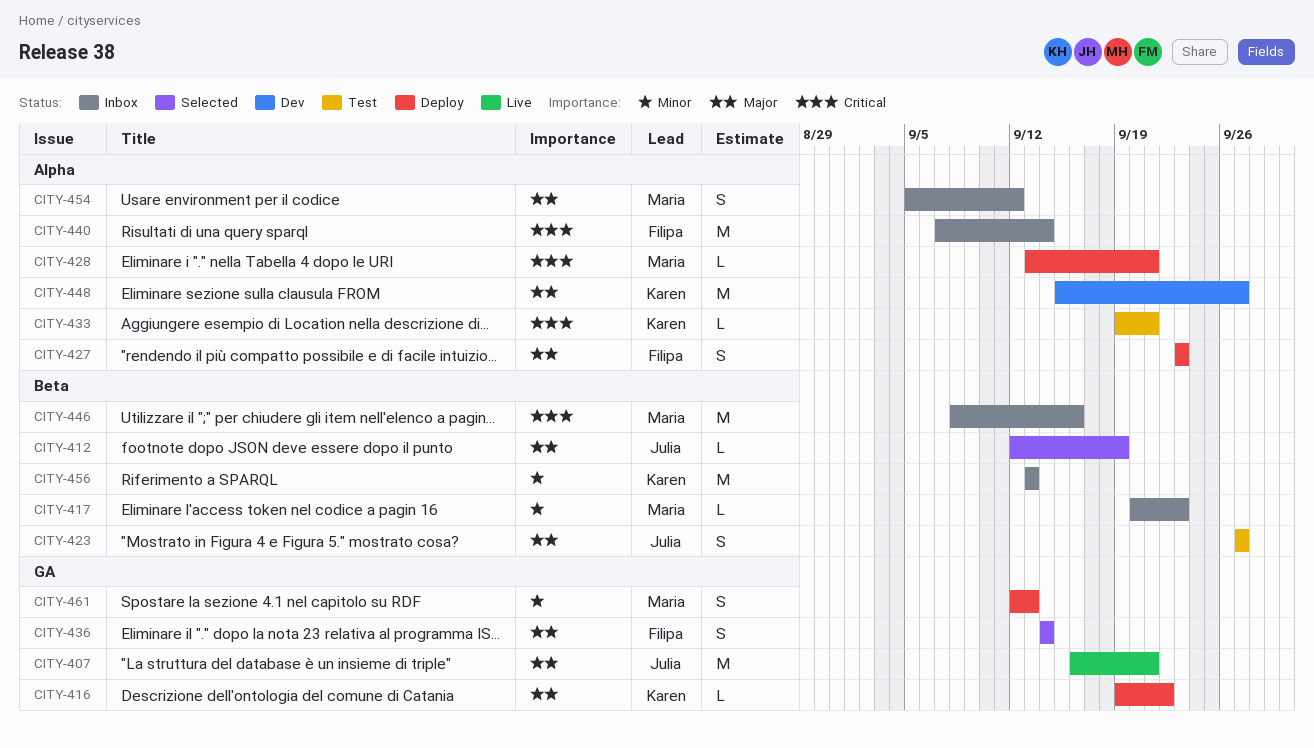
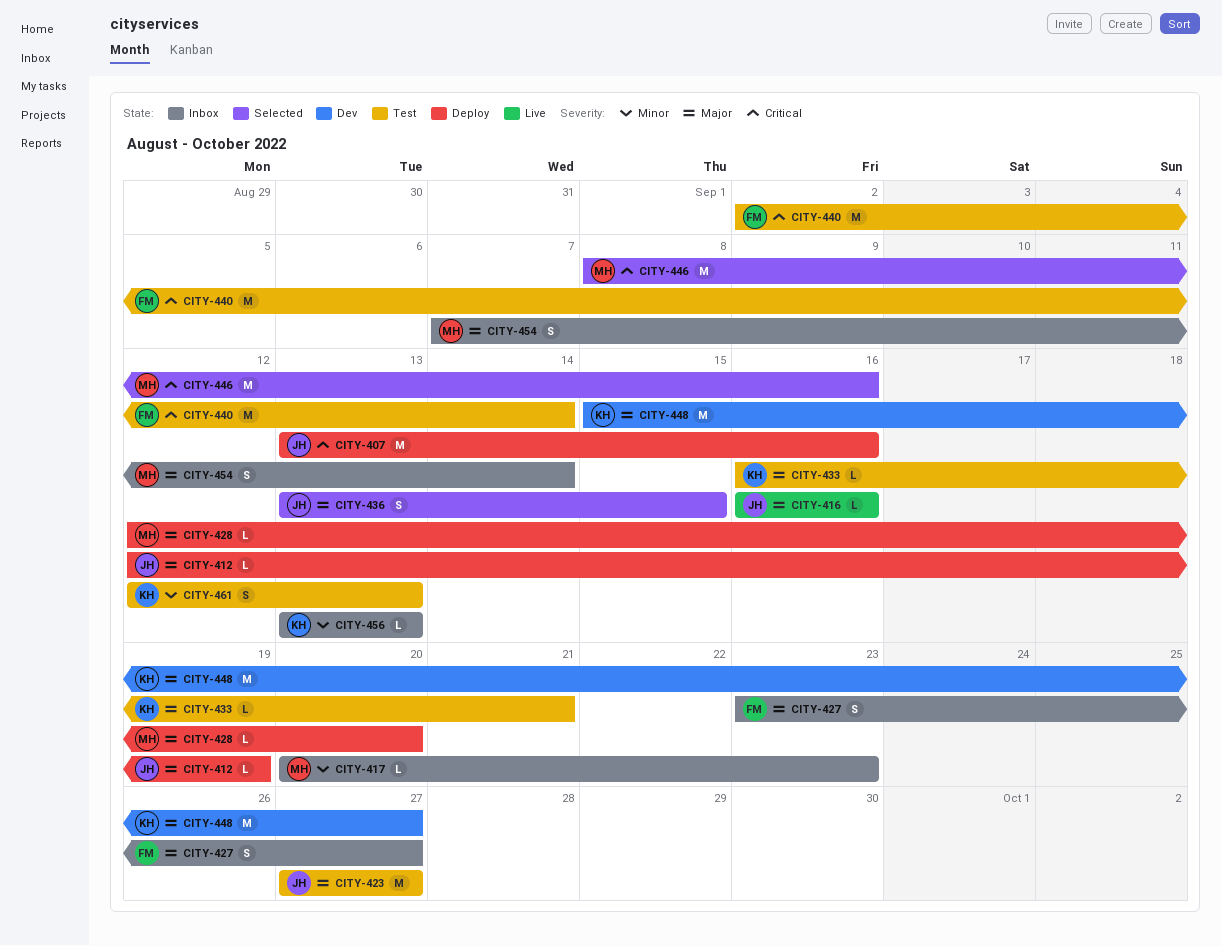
CITY-407, status: Live -> Deploy
CITY-407, priority: Major -> Critical
CITY-407, start: Sep 16 -> Sep 13
CITY-407, due: Sep 21 -> Sep 16
CITY-412, status: Selected -> Deploy
CITY-416, status: Deploy -> Live
CITY-416, owner: Karen -> Julia
CITY-416, start: Sep 19 -> Sep 16
CITY-416, due: Sep 22 -> Sep 16
CITY-423, estimate: S -> M
CITY-427, status: Deploy -> Inbox
CITY-427, due: Sep 23 -> Sep 27
CITY-428, priority: Critical -> Major
CITY-428, start: Sep 13 -> Sep 12
CITY-428, due: Sep 21 -> Sep 20
CITY-433, priority: Critical -> Major
CITY-433, start: Sep 19 -> Sep 16
CITY-436, owner: Filipa -> Julia
CITY-436, start: Sep 14 -> Sep 13
CITY-436, due: Sep 14 -> Sep 15
CITY-440, status: Inbox -> Test
CITY-440, start: Sep 7 -> Sep 2
CITY-446, status: Inbox -> Selected
CITY-454, start: Sep 5 -> Sep 7
CITY-454, due: Sep 12 -> Sep 14
CITY-456, estimate: M -> L
CITY-461, status: Deploy -> Test
CITY-461, owner: Maria -> Karen

